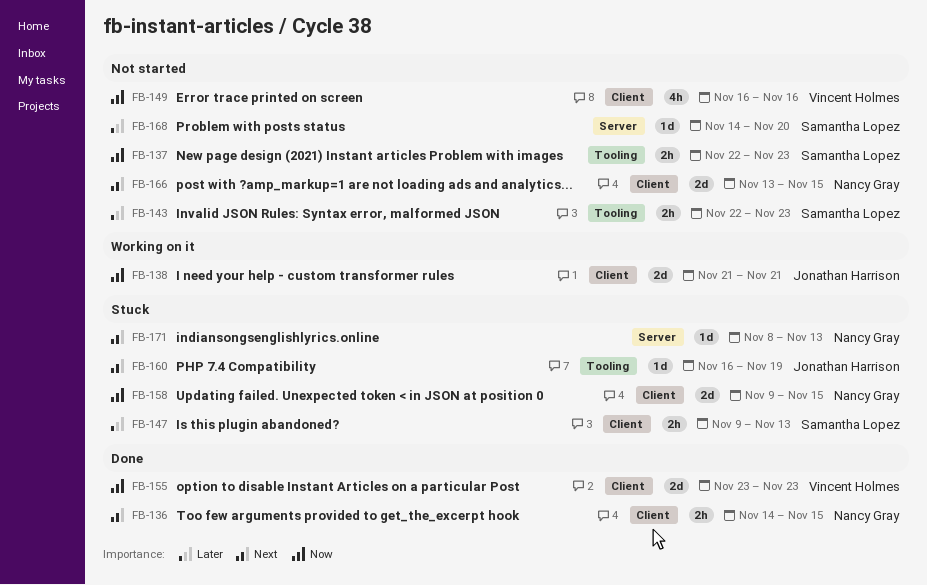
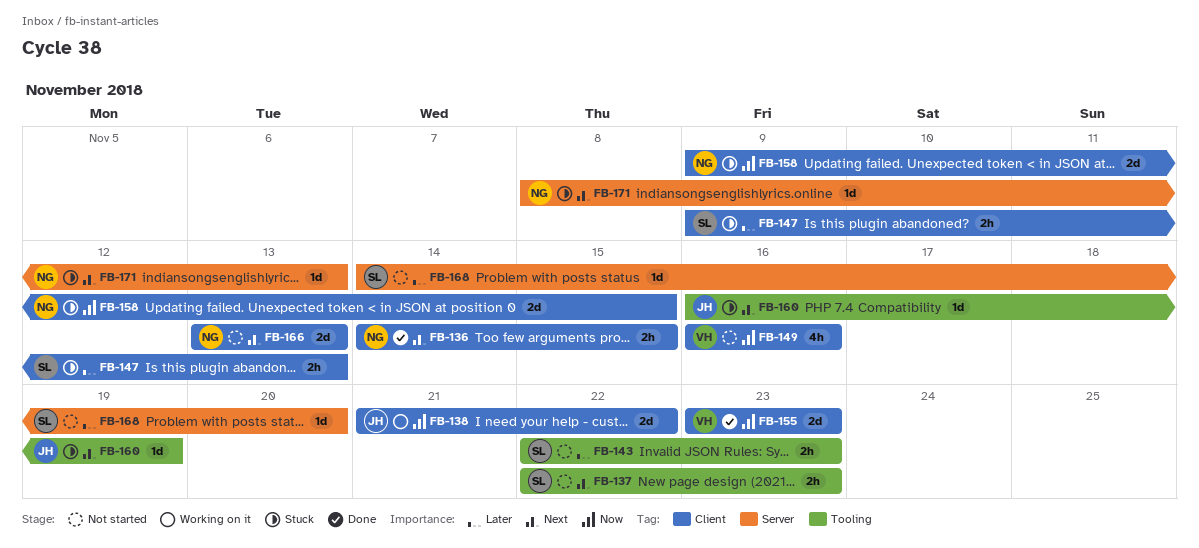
FB-137, priority: Now -> Next
FB-138, due: Nov 21 -> Nov 22
FB-166, due: Nov 15 -> Nov 13

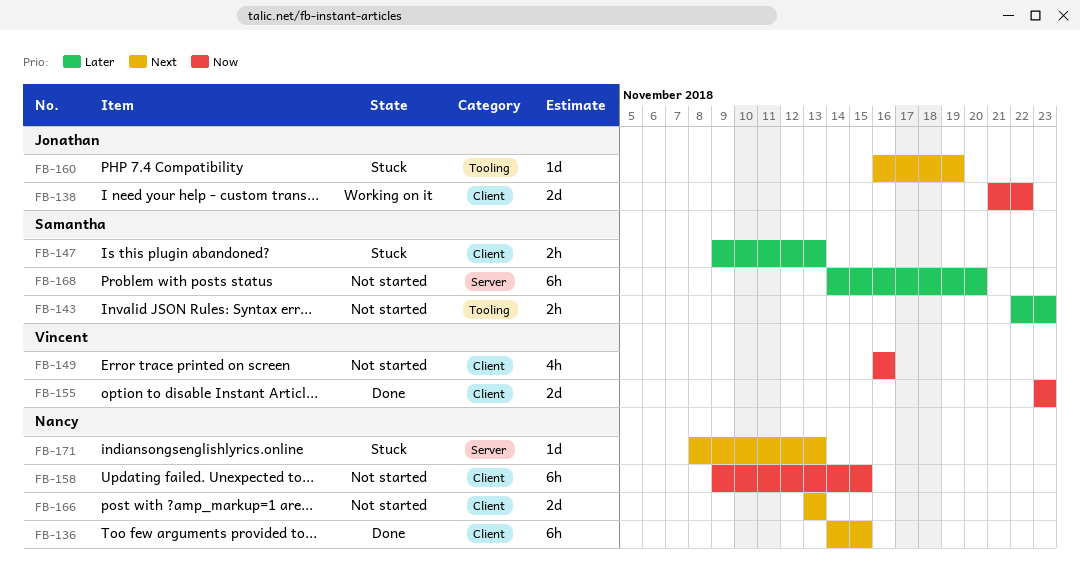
FB-136, estimate: 2h -> 6h
FB-137: present -> none
FB-158, status: Stuck -> Not started
FB-158, estimate: 2d -> 6h
FB-168, estimate: 1d -> 6h

